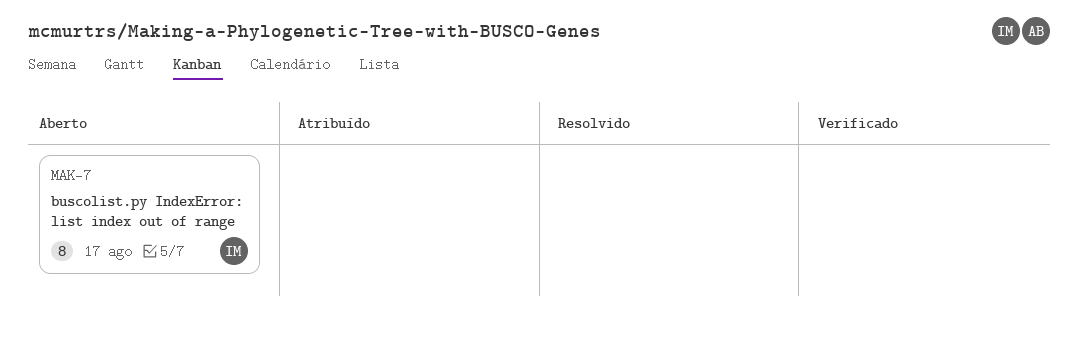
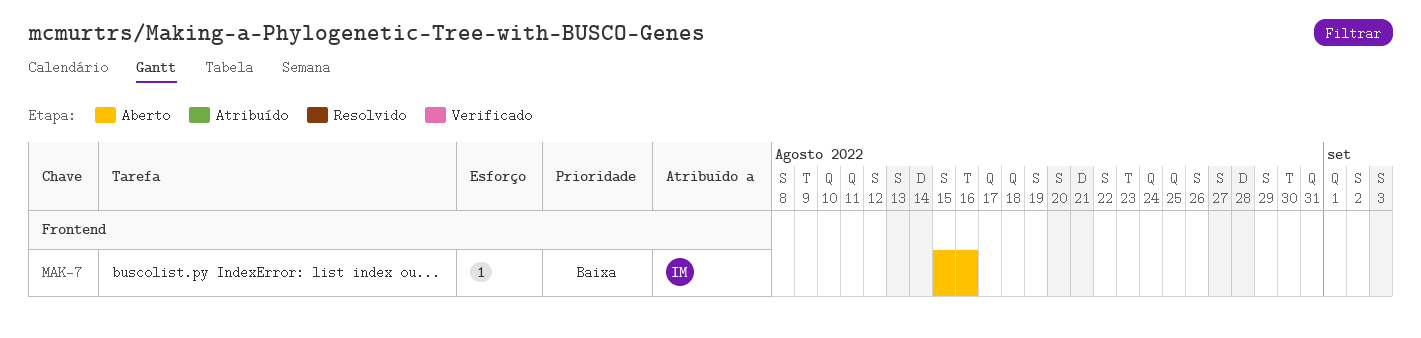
MAK-7, estimate: 8 -> 1
MAK-7, due: Aug 17 -> Aug 16

